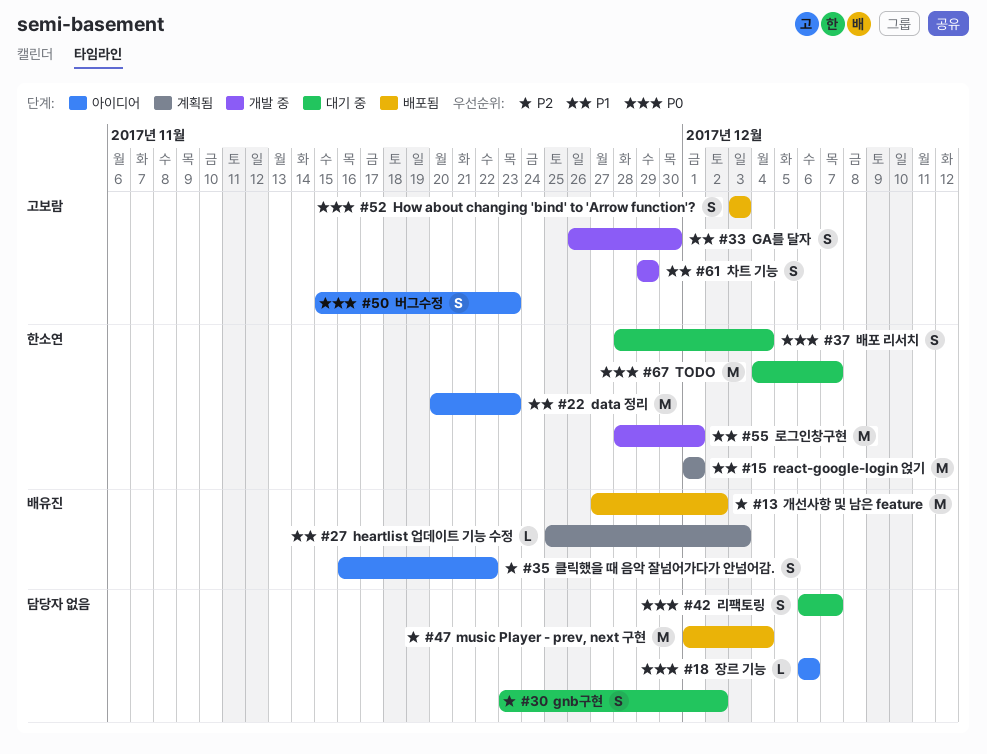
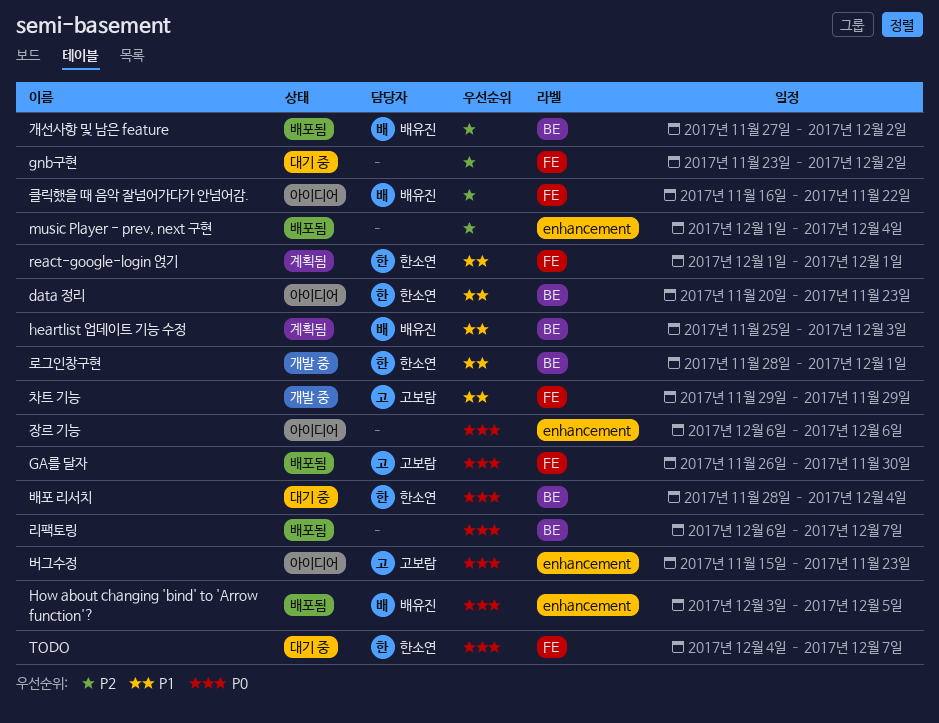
GA를 달자, status: 개발 중 -> 배포됨
GA를 달자, priority: P1 -> P0
How about changing 'bind' to 'Arrow function'?, owner: 고보람 -> 배유진
How about changing 'bind' to 'Arrow function'?, due: Dec 3 -> Dec 5
리팩토링, status: 대기 중 -> 배포됨

